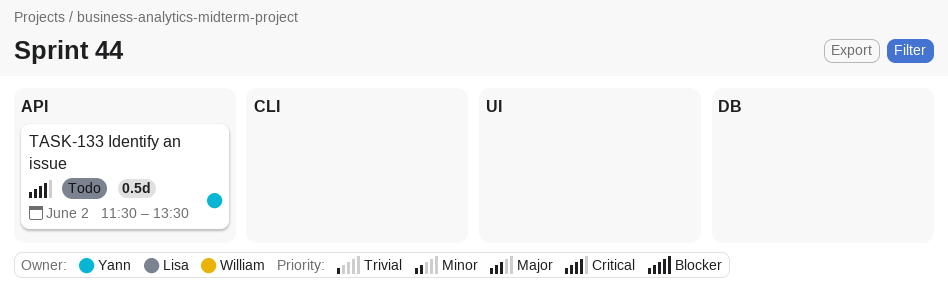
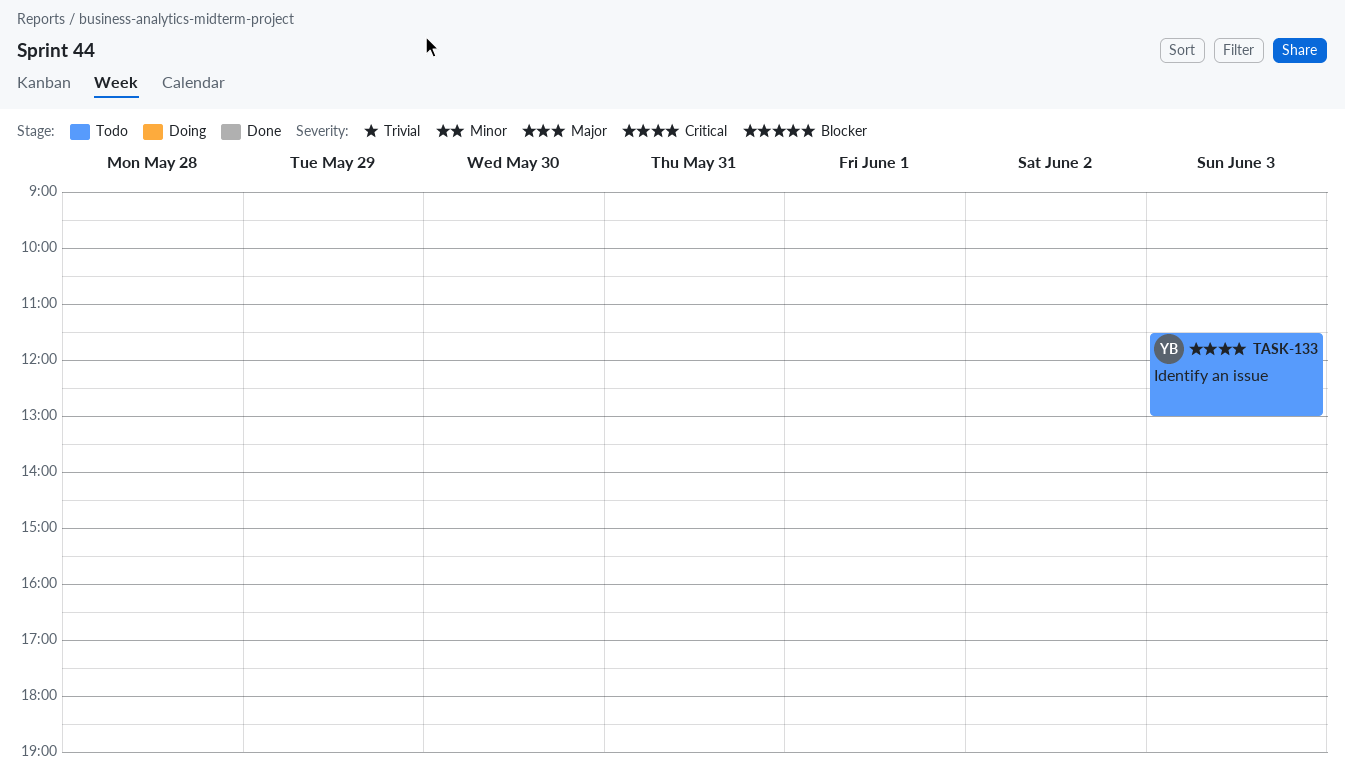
TASK-133, day: Jun 2 -> Jun 3
TASK-133, ends: 13:30 -> 13:00

